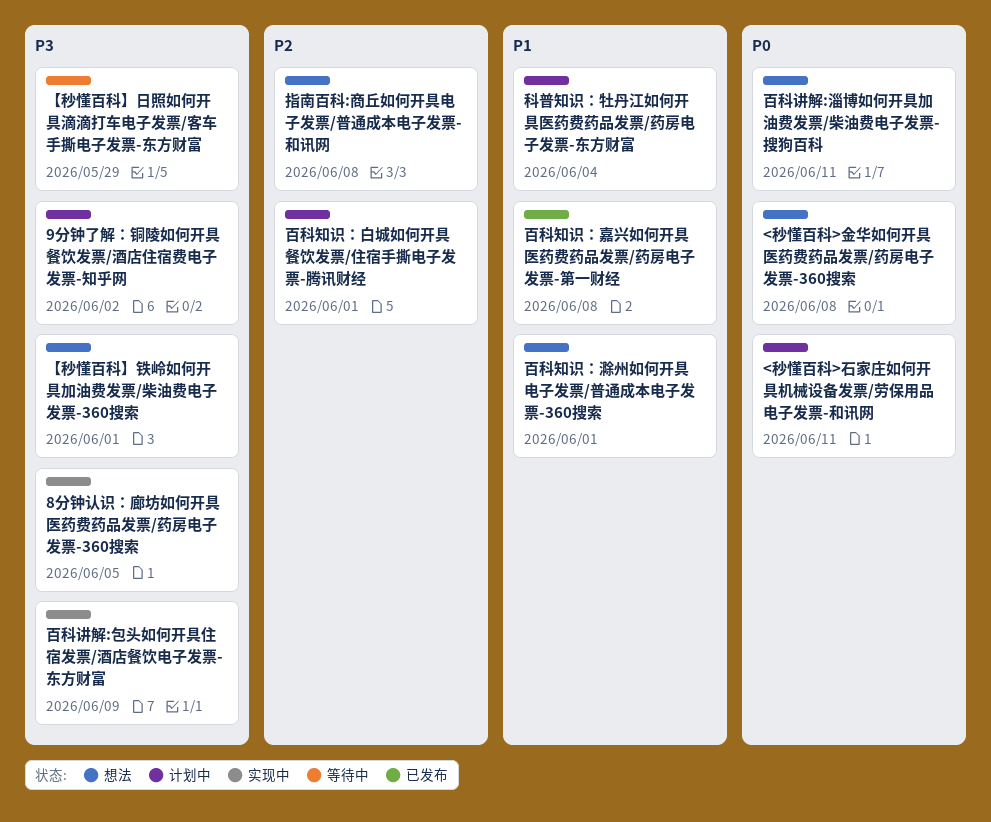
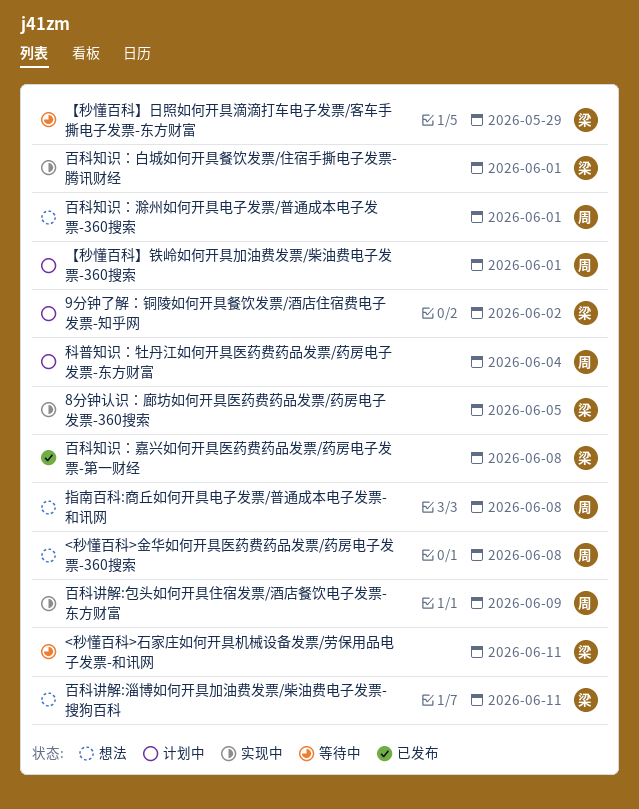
<秒懂百科>石家庄如何开具机械设备发票/劳保用品电子发票-和讯网, status: 计划中 -> 等待中
【秒懂百科】铁岭如何开具加油费发票/柴油费电子发票-360搜索, status: 想法 -> 计划中
百科知识：白城如何开具餐饮发票/住宿手撕电子发票-腾讯财经, status: 计划中 -> 实现中

